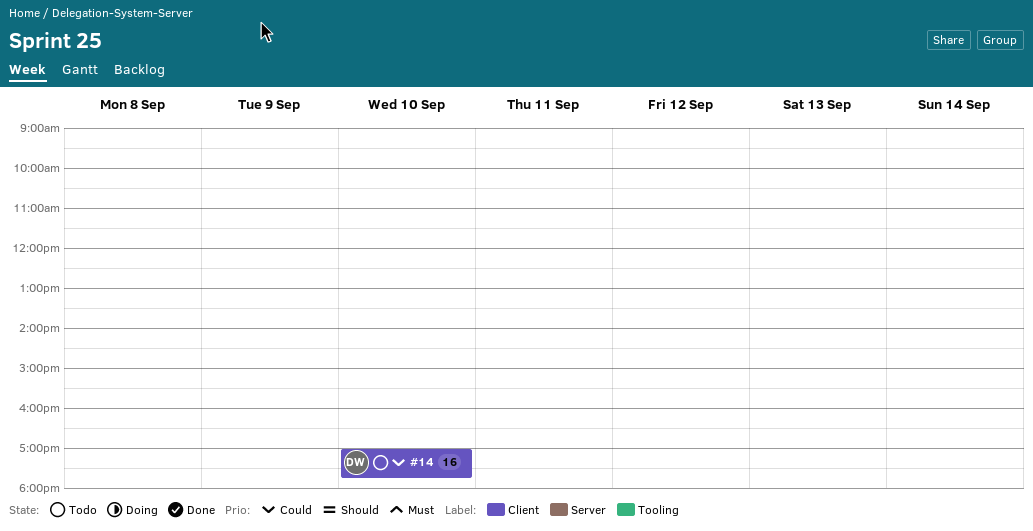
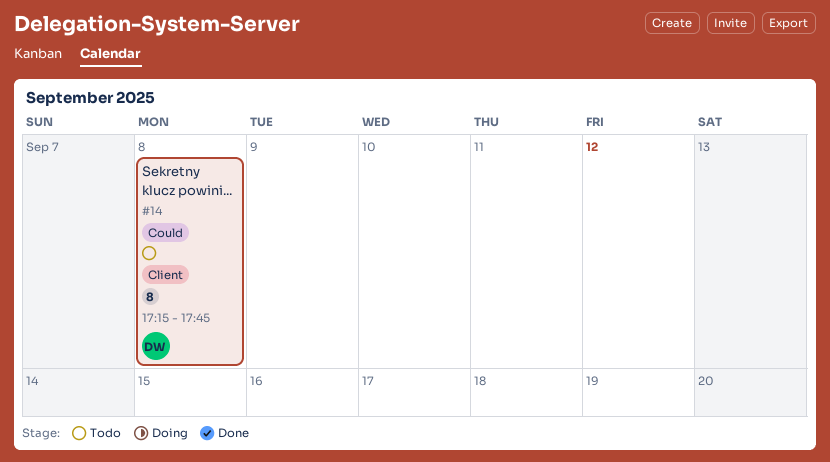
#14, estimate: 16 -> 8
#14, day: Sep 10 -> Sep 8
#14, begins: 17:00 -> 17:15

